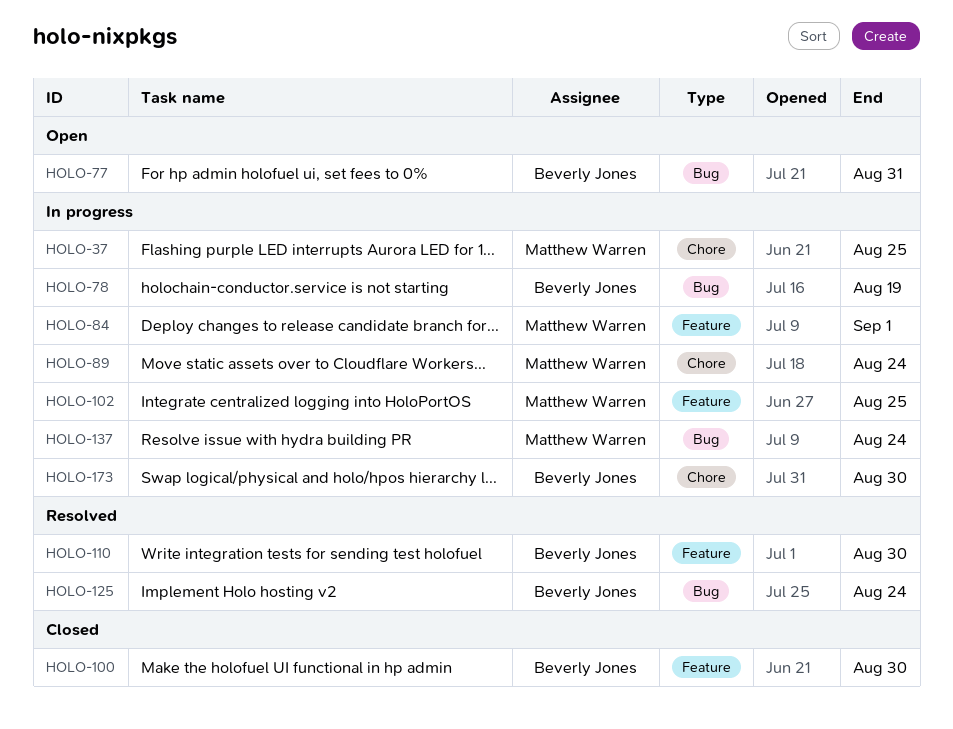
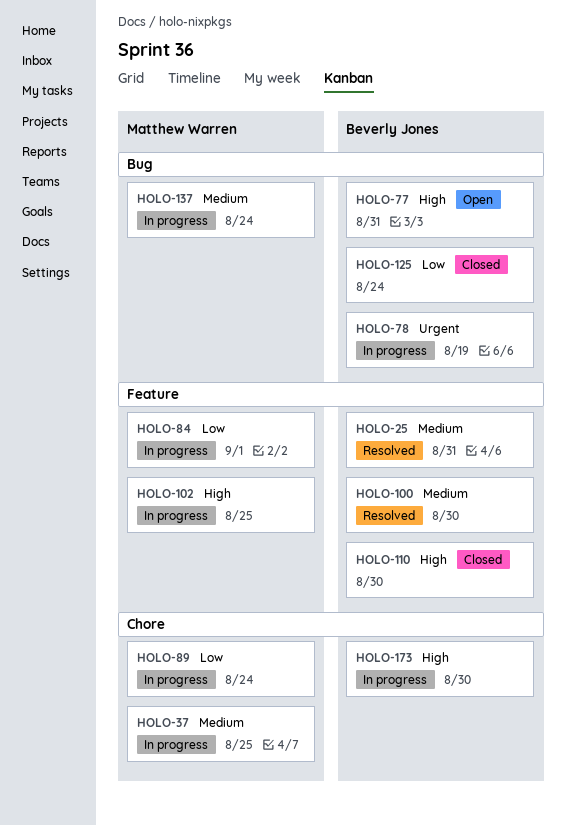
HOLO-25: none -> present
HOLO-100, status: Closed -> Resolved
HOLO-110, status: Resolved -> Closed
HOLO-125, status: Resolved -> Closed

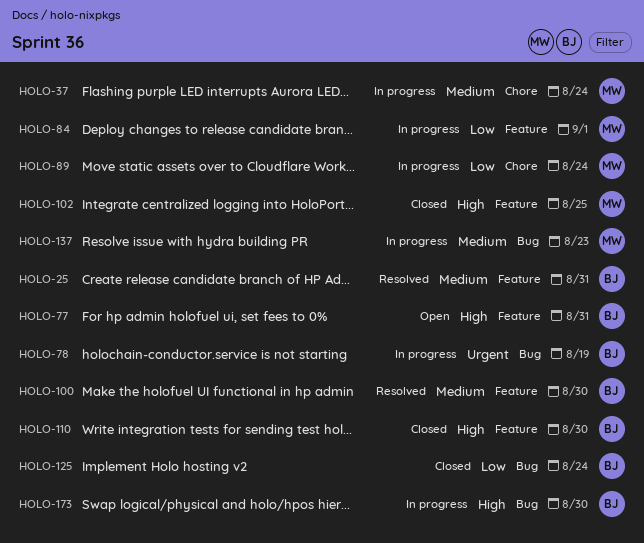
HOLO-37, due: Aug 25 -> Aug 24
HOLO-77, label: Bug -> Feature
HOLO-102, status: In progress -> Closed
HOLO-137, due: Aug 24 -> Aug 23
HOLO-173, label: Chore -> Bug

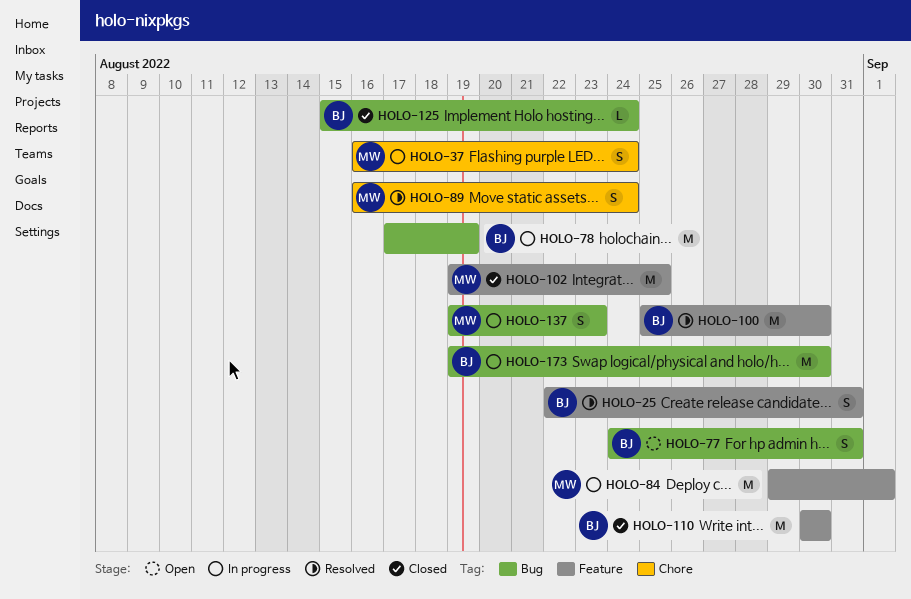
HOLO-77, label: Feature -> Bug
HOLO-89, status: In progress -> Resolved

